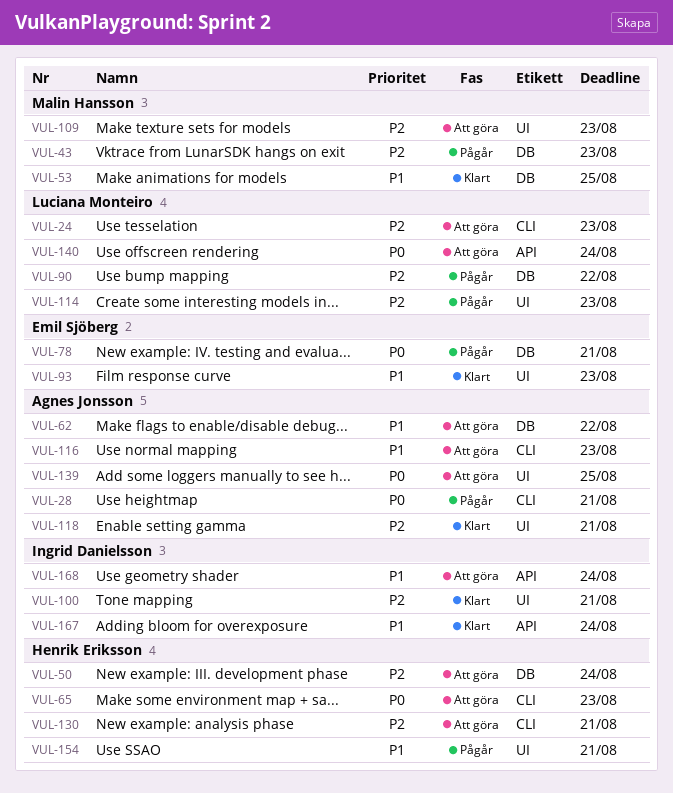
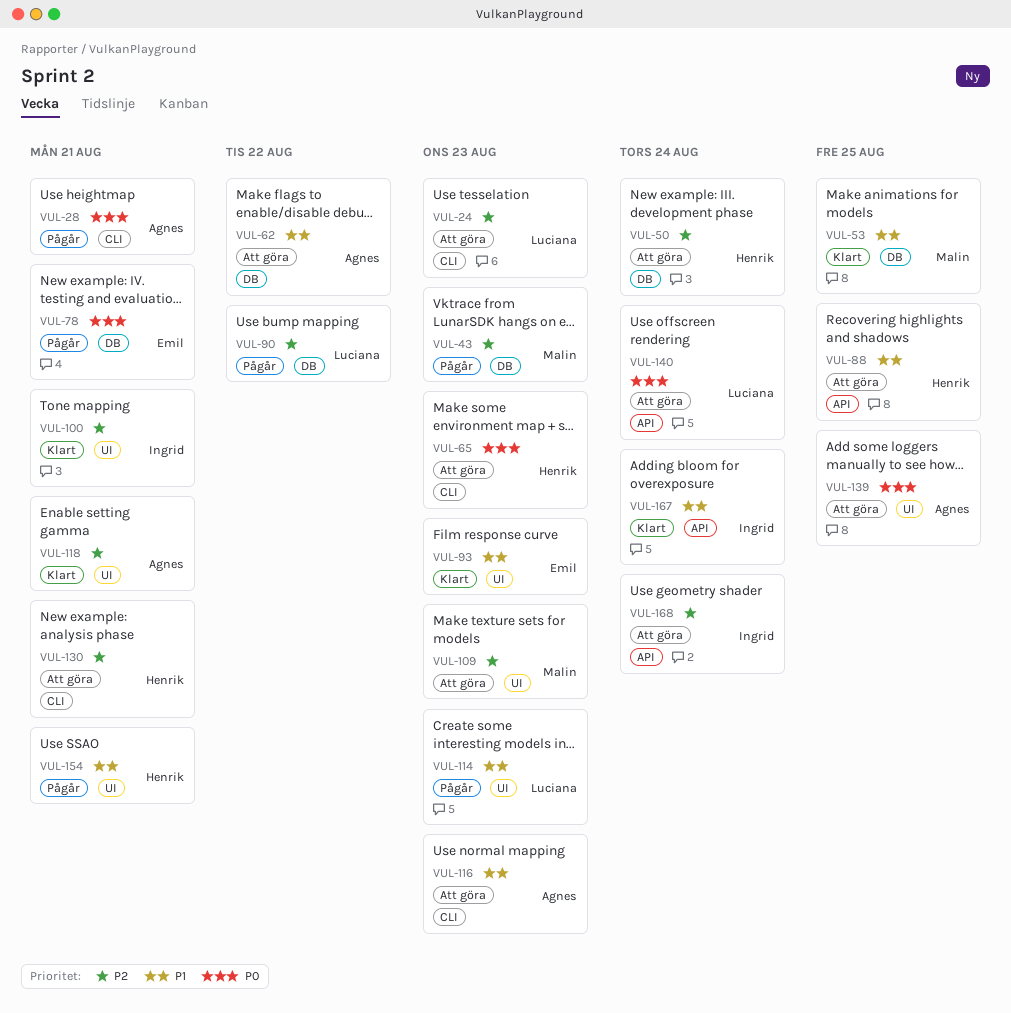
VUL-88: none -> present
VUL-114, priority: P2 -> P1
VUL-168, priority: P1 -> P2

